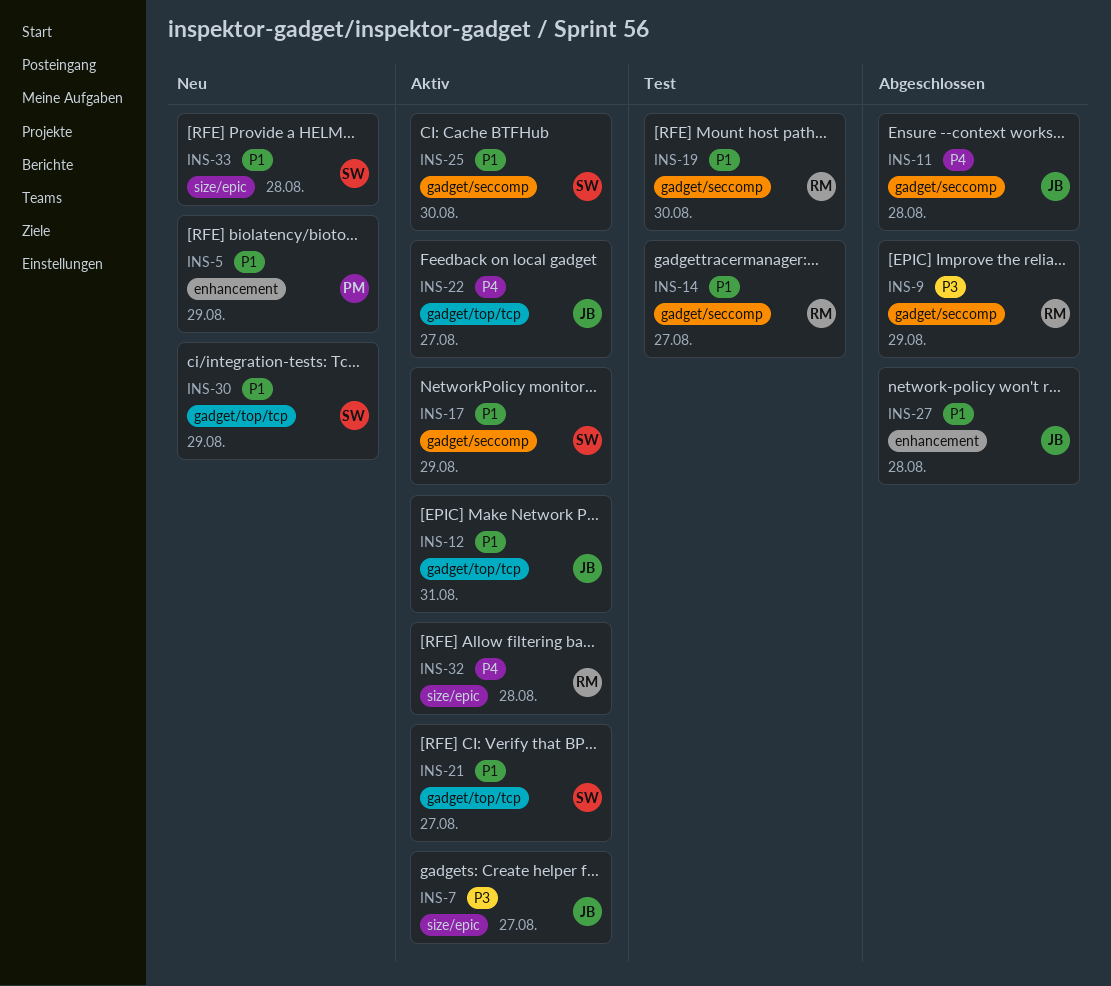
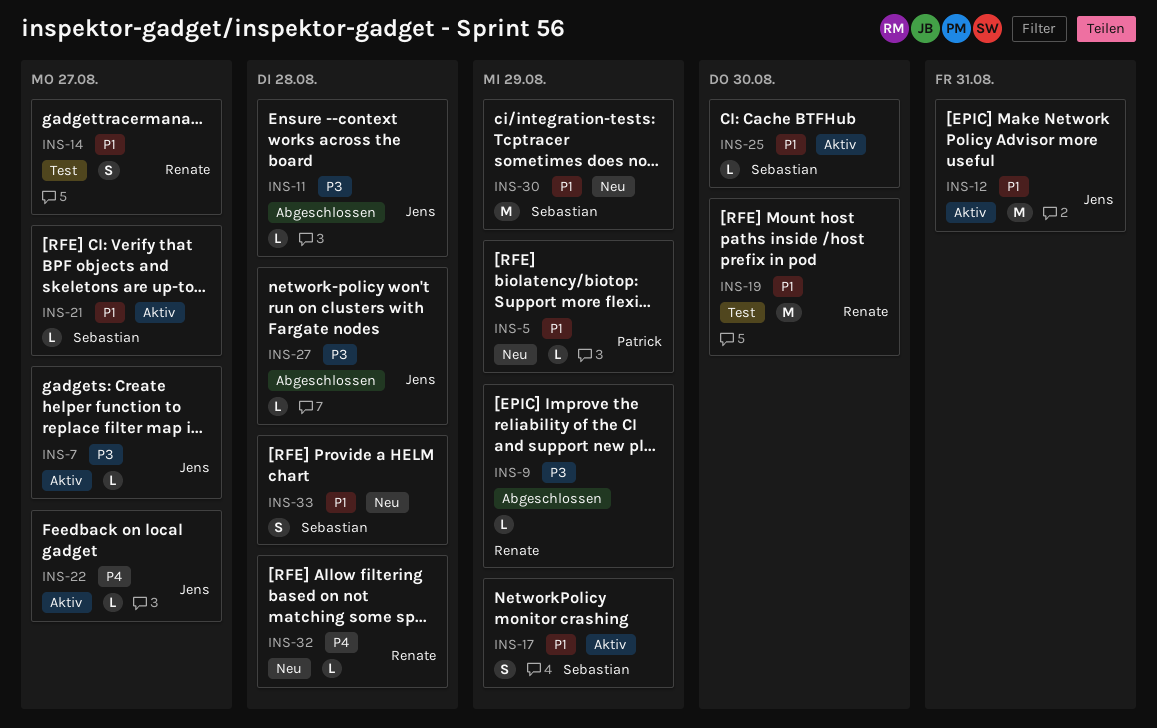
INS-11, priority: P4 -> P3
INS-27, priority: P1 -> P3
INS-32, status: Aktiv -> Neu

